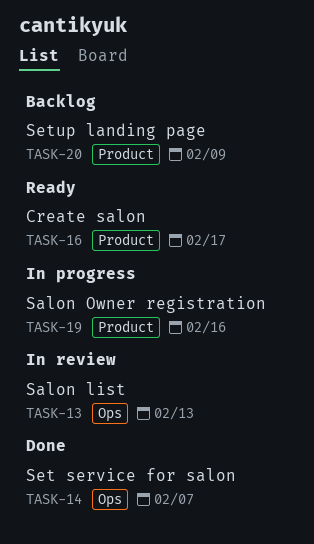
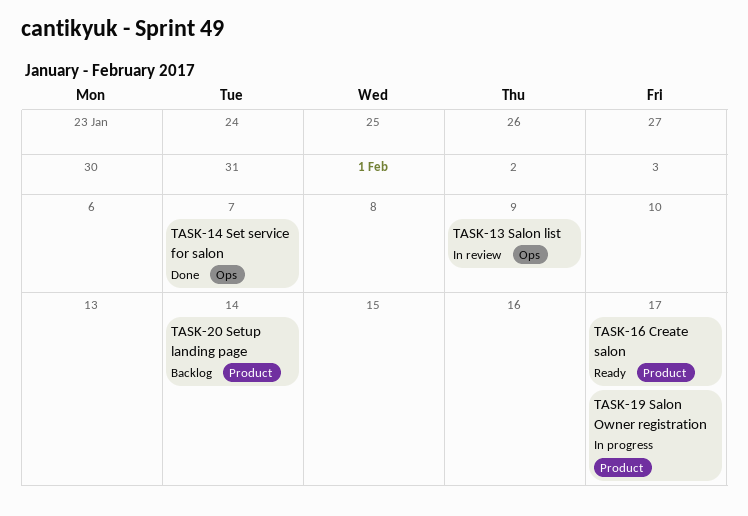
TASK-13, due: Feb 13 -> Feb 9
TASK-19, due: Feb 16 -> Feb 17
TASK-20, due: Feb 9 -> Feb 14

